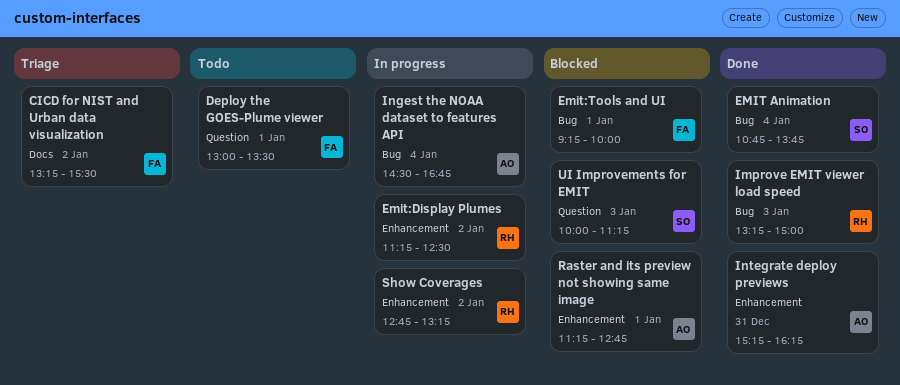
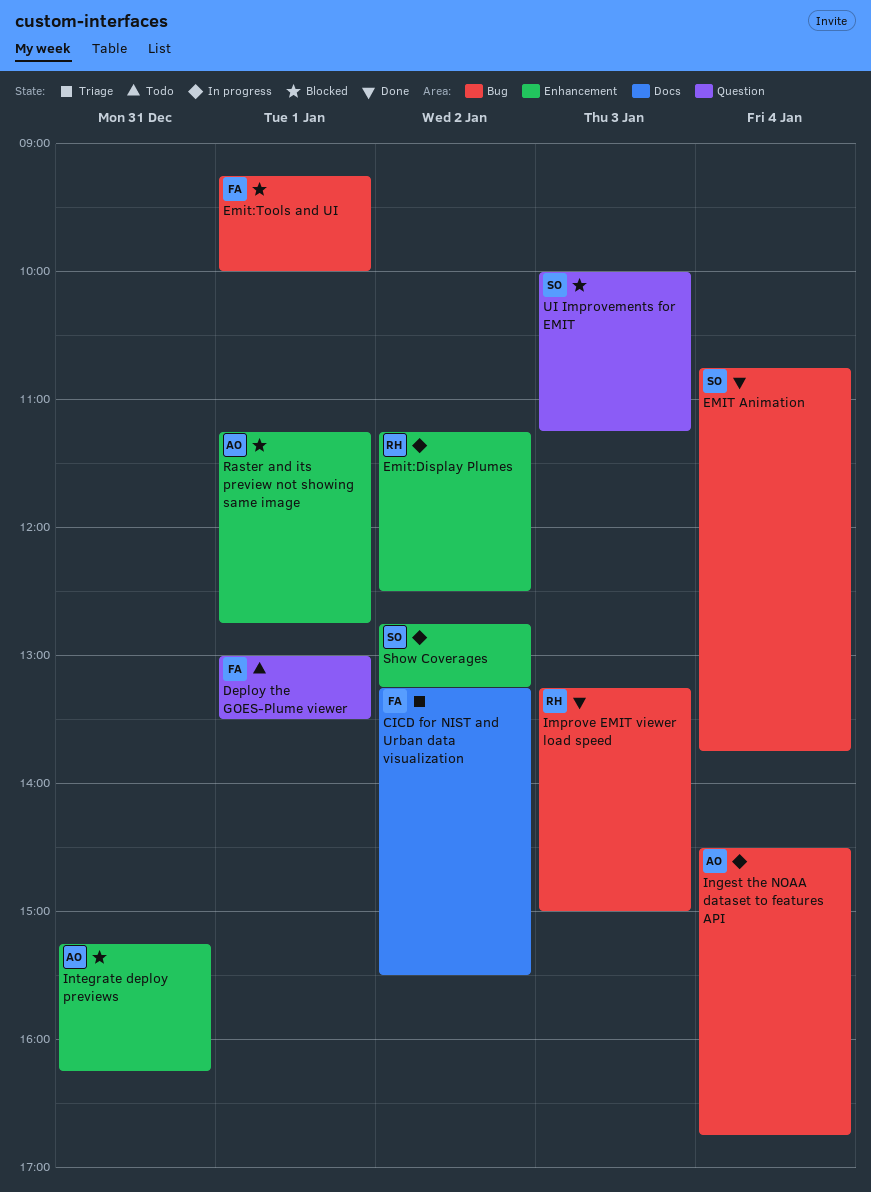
Integrate deploy previews, status: Done -> Blocked
Show Coverages, owner: RH -> SO

